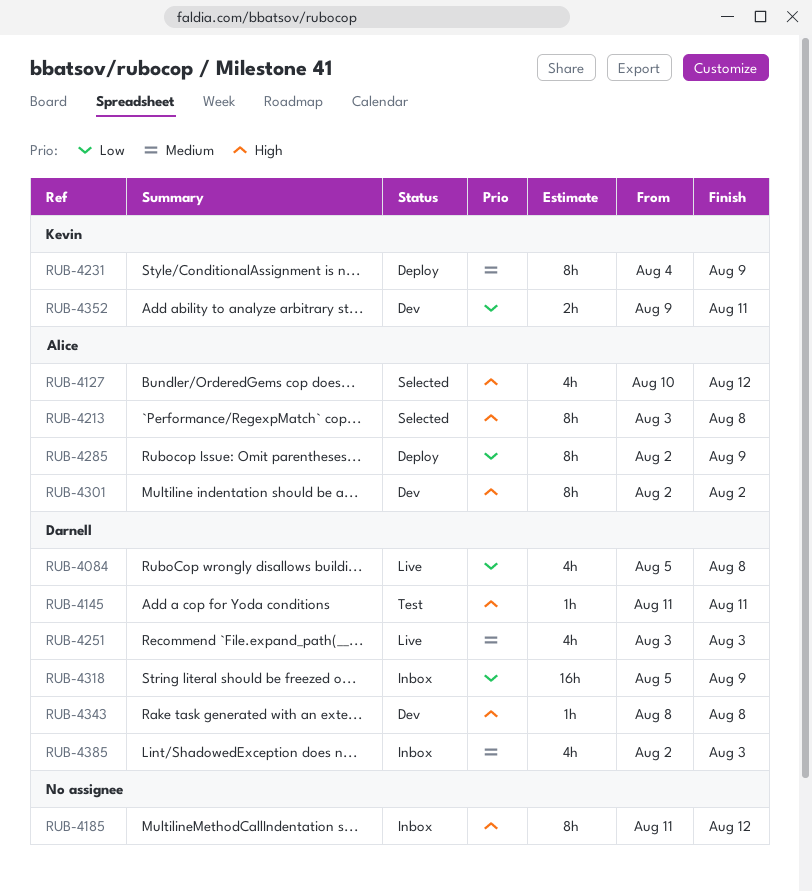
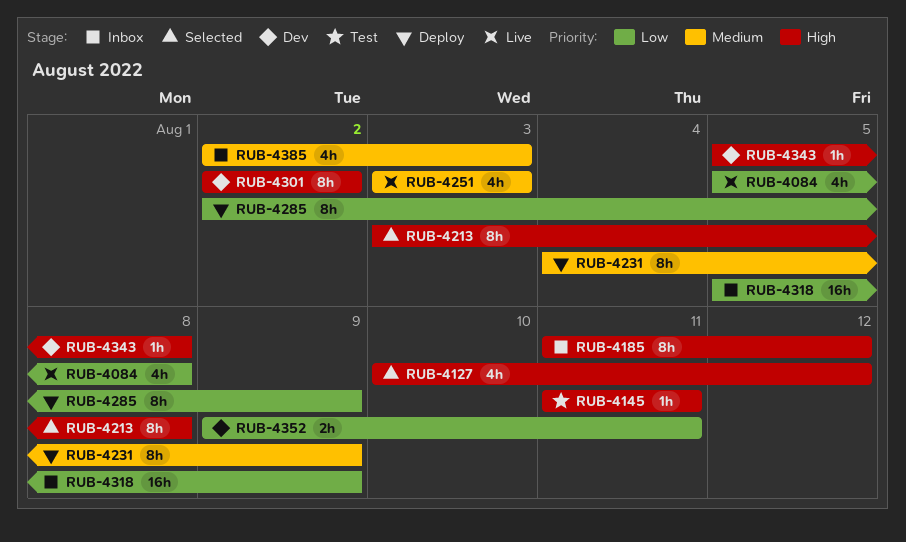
RUB-4343, start: Aug 8 -> Aug 5

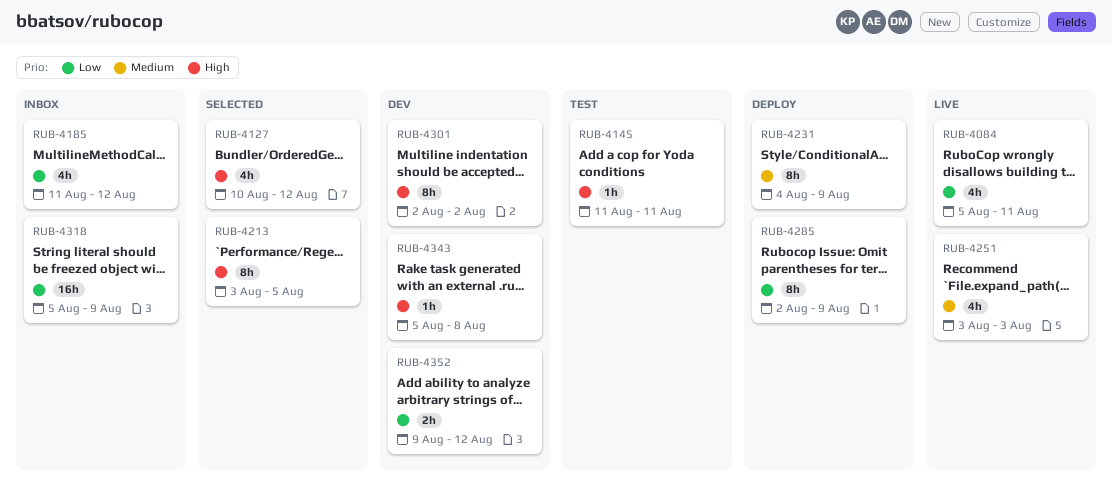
RUB-4084, due: Aug 8 -> Aug 11
RUB-4185, priority: High -> Low
RUB-4185, estimate: 8h -> 4h
RUB-4213, due: Aug 8 -> Aug 5
RUB-4352, due: Aug 11 -> Aug 12
RUB-4385: present -> none

